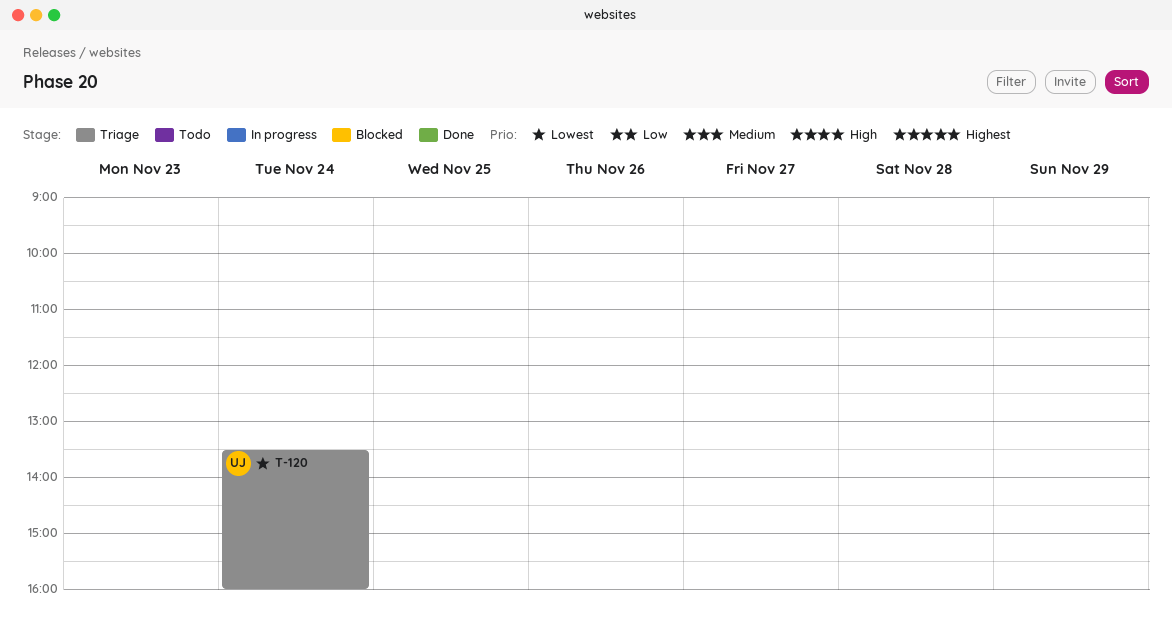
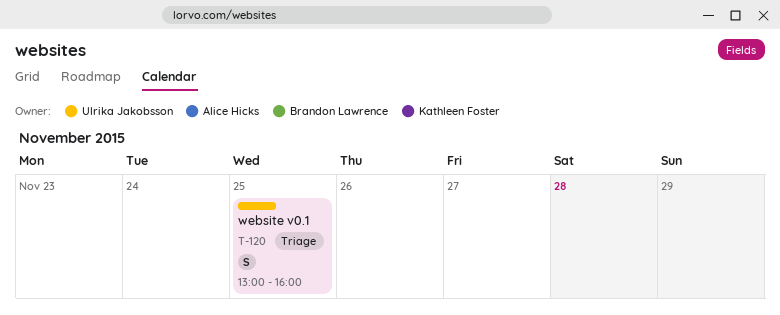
T-120, day: Nov 24 -> Nov 25
T-120, begins: 13:30 -> 13:00

